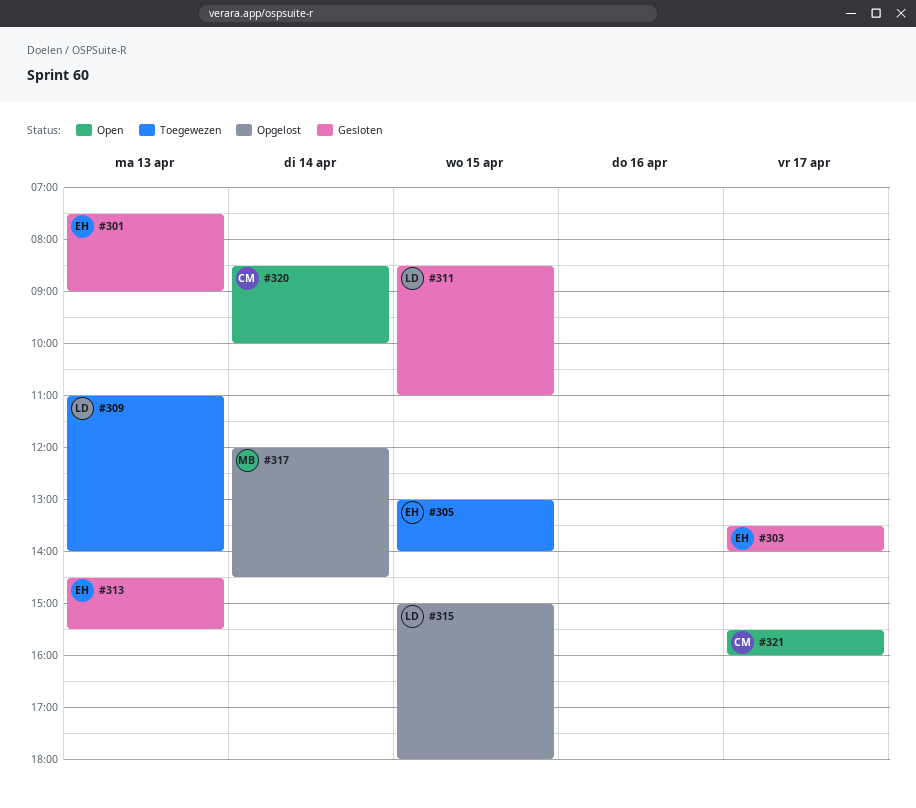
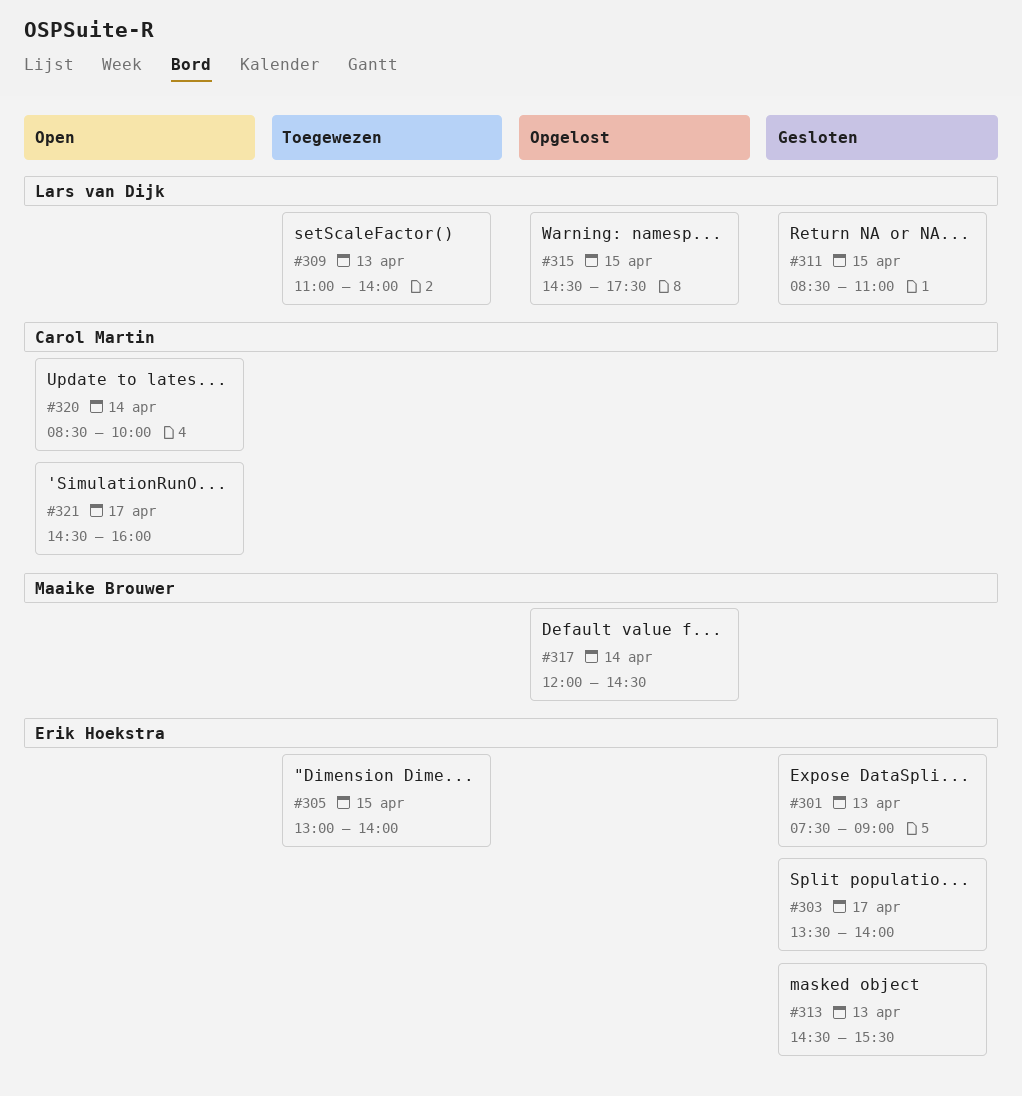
#315, begins: 15:00 -> 14:30
#315, ends: 18:00 -> 17:30
#321, begins: 15:30 -> 14:30

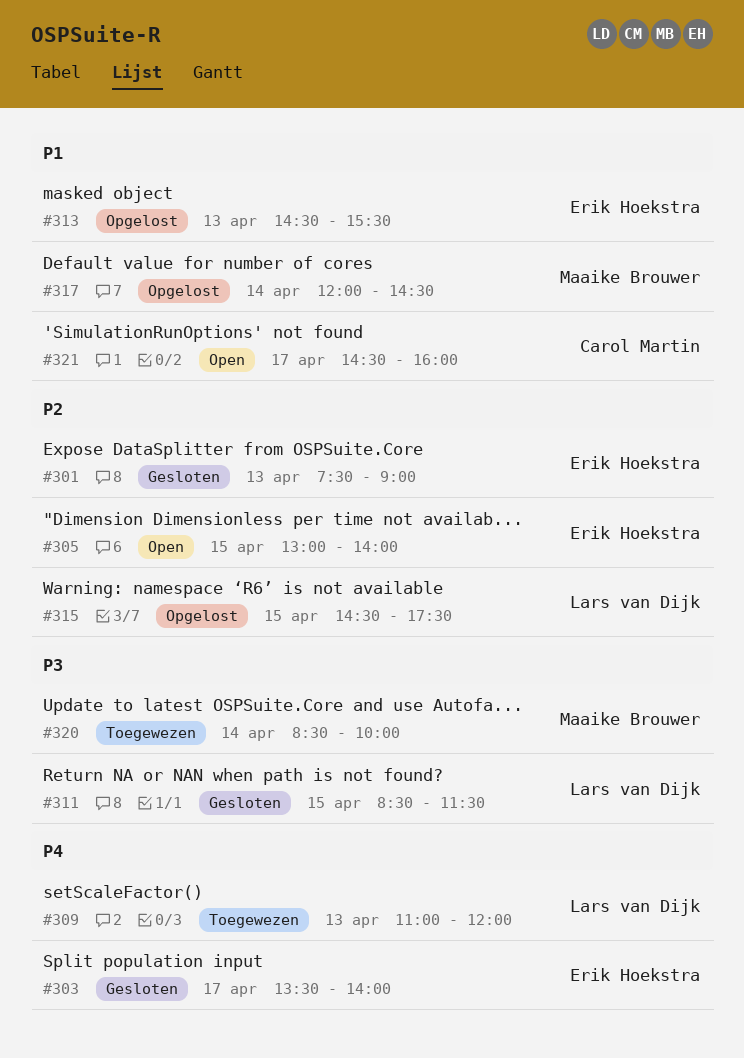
#305, status: Toegewezen -> Open
#309, ends: 14:00 -> 12:00
#311, ends: 11:00 -> 11:30
#313, status: Gesloten -> Opgelost
#320, status: Open -> Toegewezen
#320, owner: Carol Martin -> Maaike Brouwer

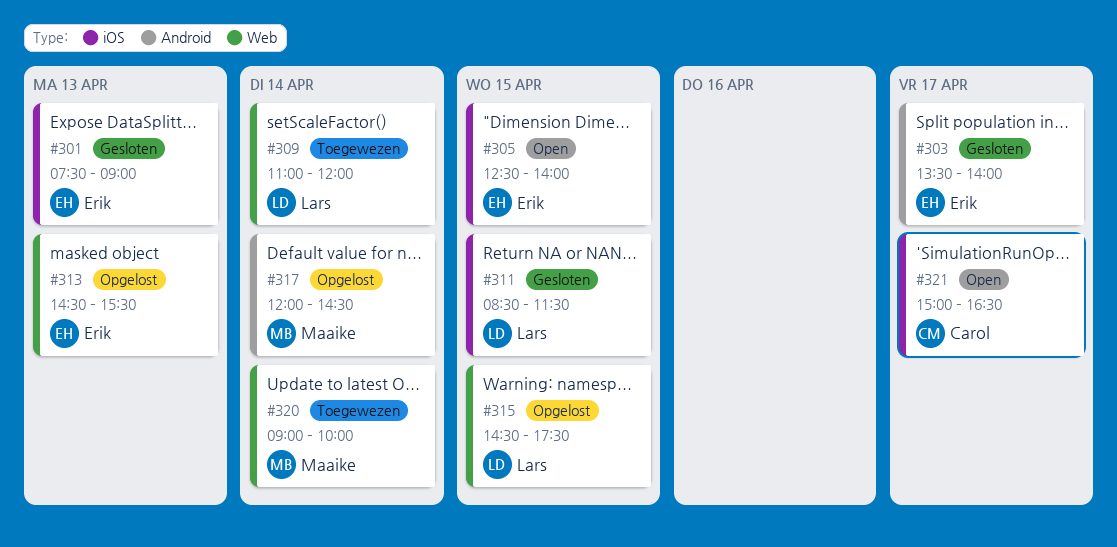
#305, begins: 13:00 -> 12:30
#309, day: Apr 13 -> Apr 14
#320, begins: 08:30 -> 09:00
#321, begins: 14:30 -> 15:00
#321, ends: 16:00 -> 16:30

